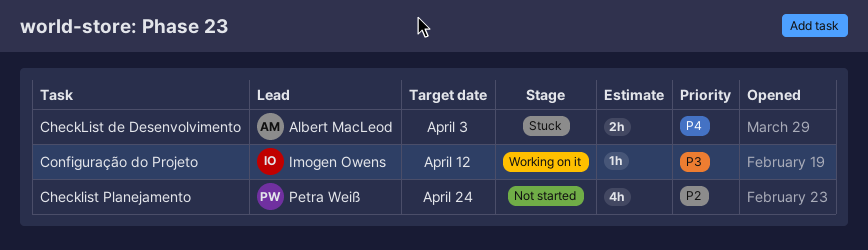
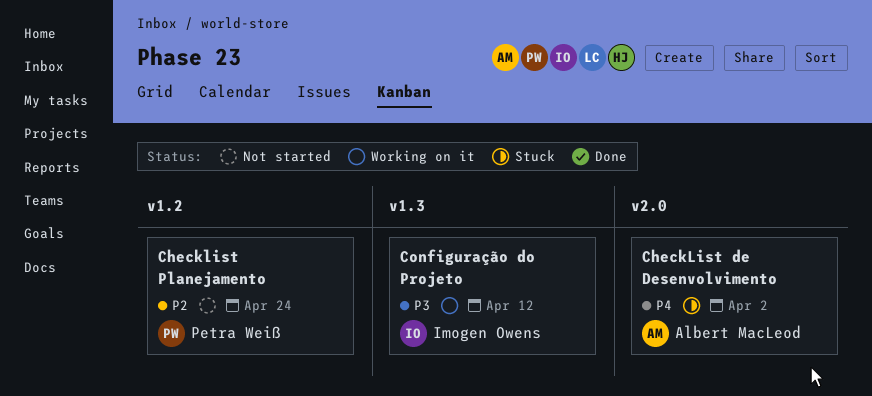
CheckList de Desenvolvimento, due: Apr 3 -> Apr 2

